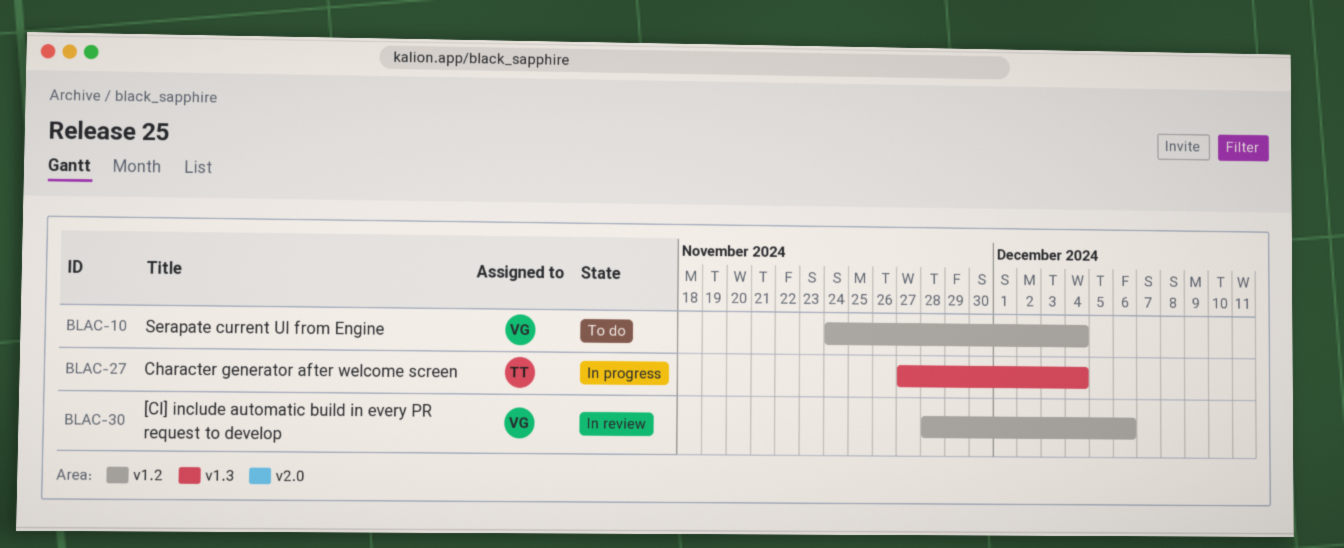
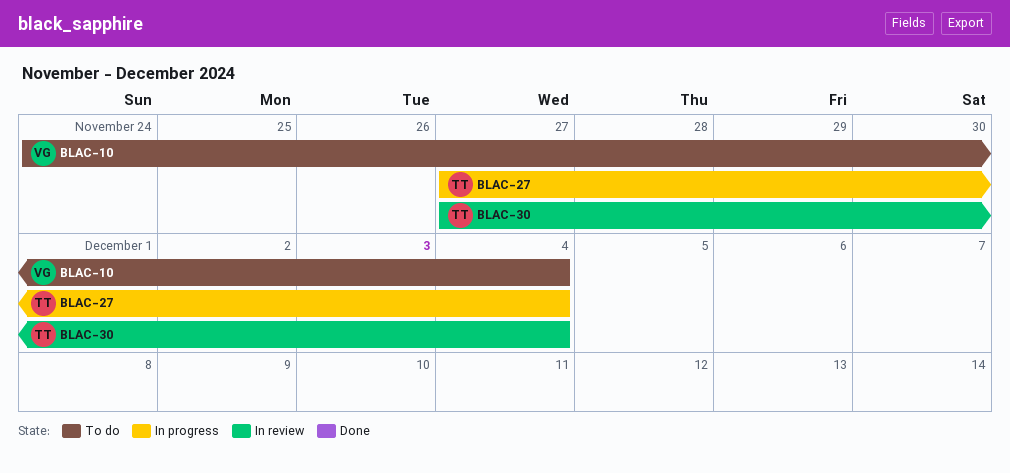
BLAC-30, owner: VG -> TT
BLAC-30, start: Nov 28 -> Nov 27
BLAC-30, due: Dec 6 -> Dec 4

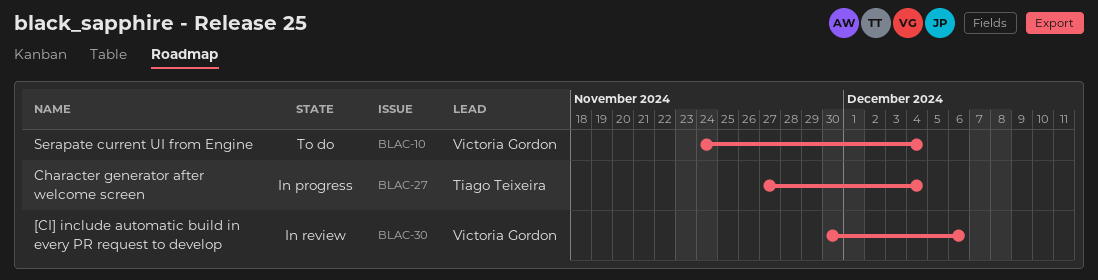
BLAC-30, owner: Tiago Teixeira -> Victoria Gordon
BLAC-30, start: Nov 27 -> Nov 30
BLAC-30, due: Dec 4 -> Dec 6

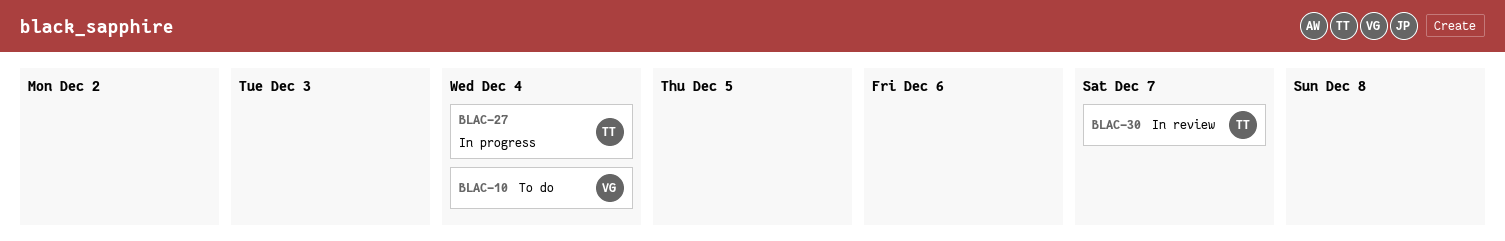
BLAC-30, owner: Victoria Gordon -> Tiago Teixeira
BLAC-30, due: Dec 6 -> Dec 7

